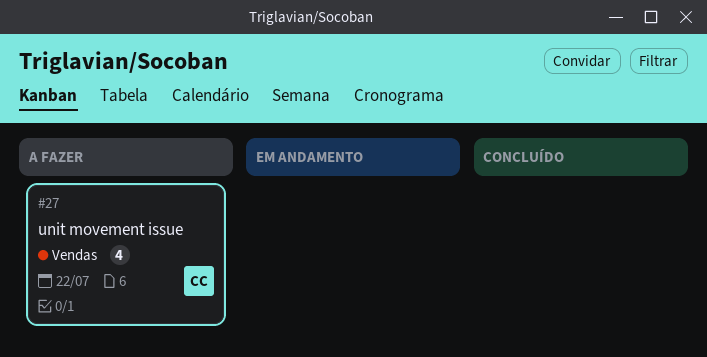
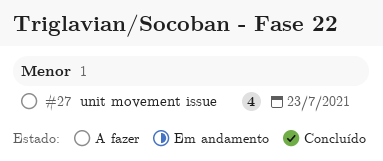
#27, due: Jul 22 -> Jul 23

